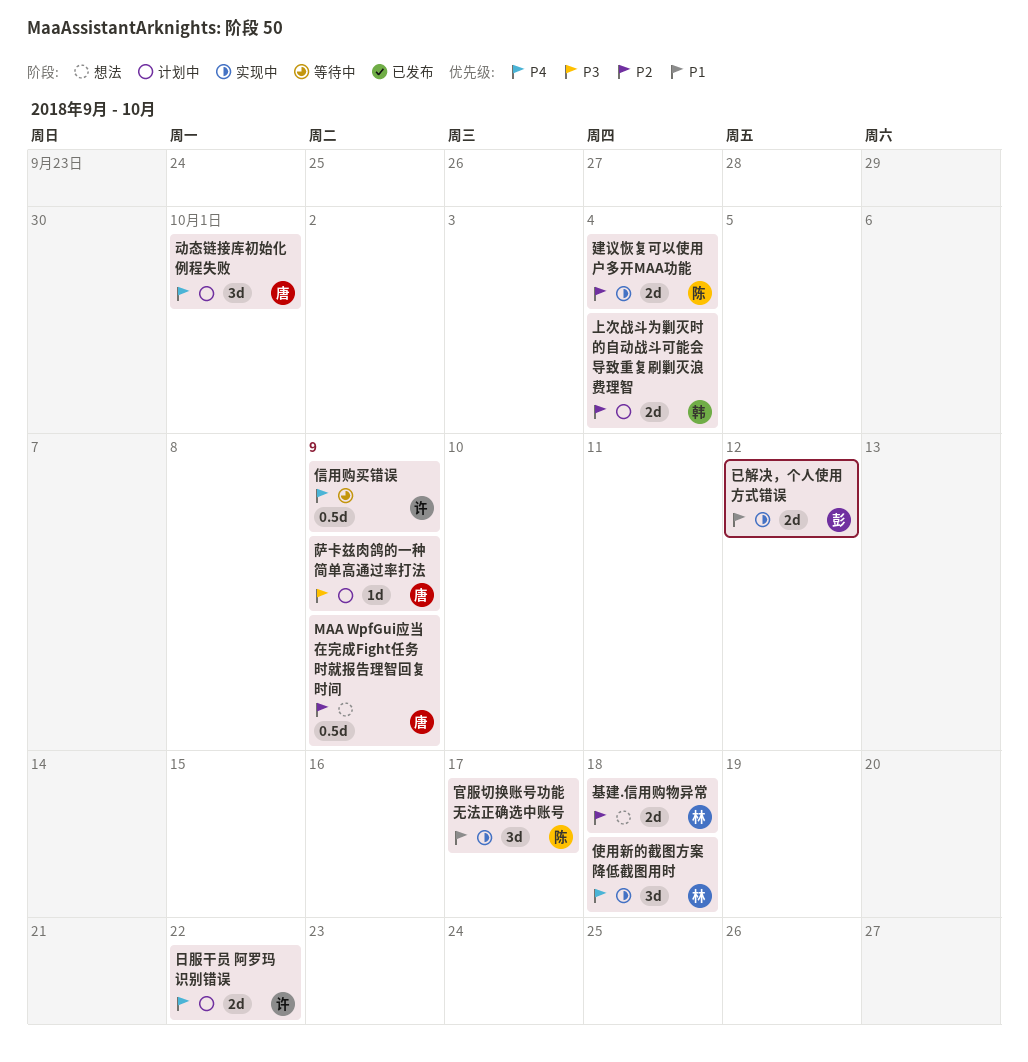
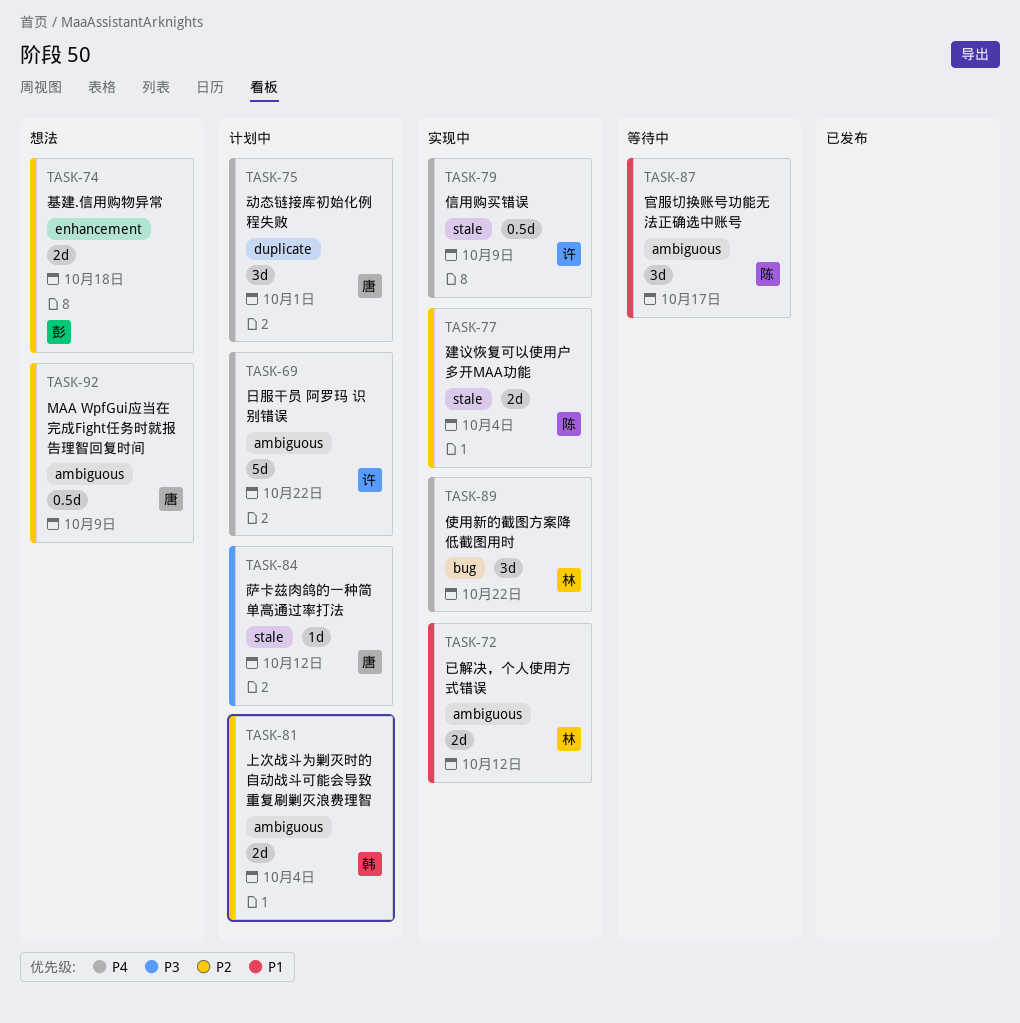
使用新的截图方案降低截图用时, due: Oct 18 -> Oct 22
信用购买错误, status: 等待中 -> 实现中
基建.信用购物异常, owner: 林 -> 彭
官服切换账号功能无法正确选中账号, status: 实现中 -> 等待中
已解决，个人使用方式错误, owner: 彭 -> 林
日服干员 阿罗玛 识别错误, estimate: 2d -> 5d
萨卡兹肉鸽的一种简单高通过率打法, due: Oct 9 -> Oct 12

